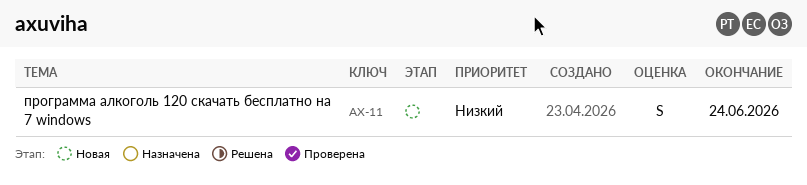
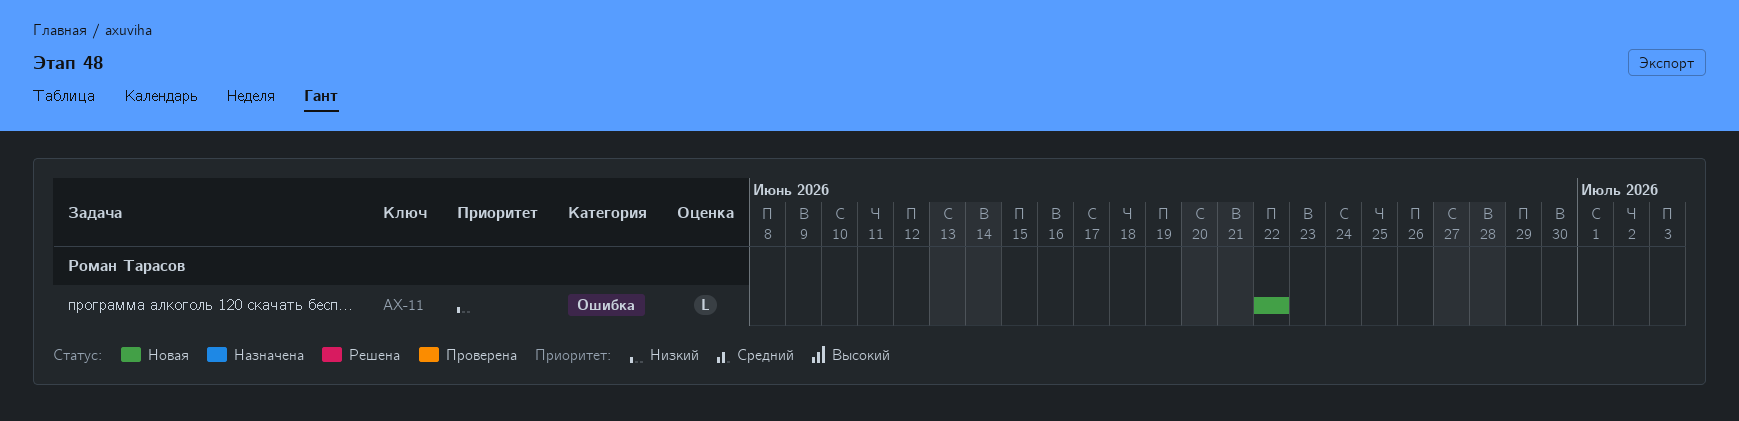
AX-11, estimate: S -> L
AX-11, due: Jun 24 -> Jun 22

